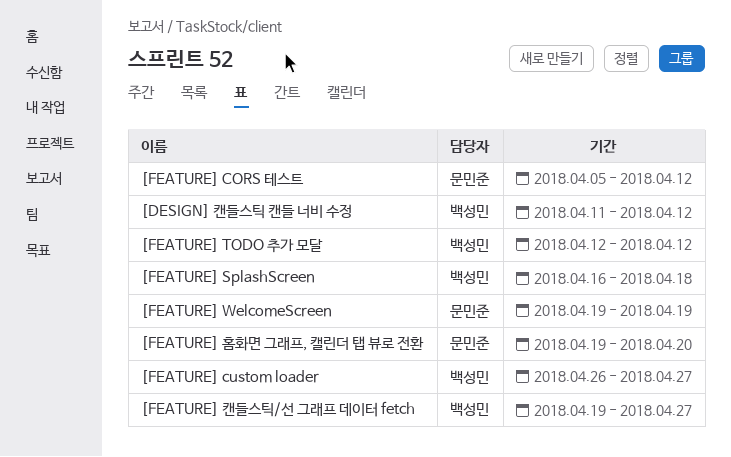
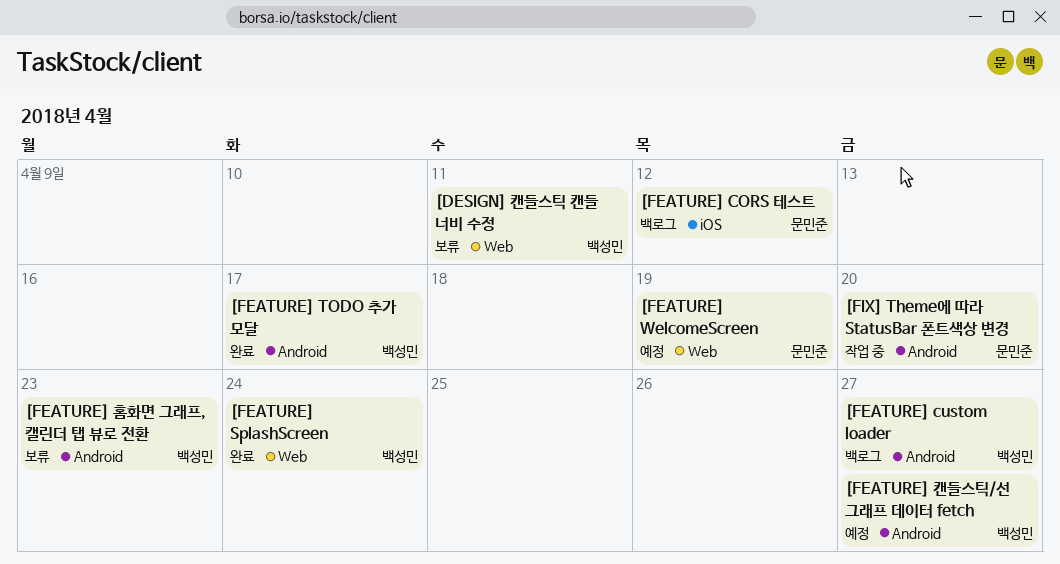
[DESIGN] 캔들스틱 캔들 너비 수정, due: Apr 12 -> Apr 11
[FEATURE] SplashScreen, due: Apr 18 -> Apr 24
[FEATURE] TODO 추가 모달, due: Apr 12 -> Apr 17
[FEATURE] 홈화면 그래프, 캘린더 탭 뷰로 전환, owner: 문민준 -> 백성민
[FEATURE] 홈화면 그래프, 캘린더 탭 뷰로 전환, due: Apr 20 -> Apr 23
[FIX] Theme에 따라 StatusBar 폰트색상 변경: none -> present

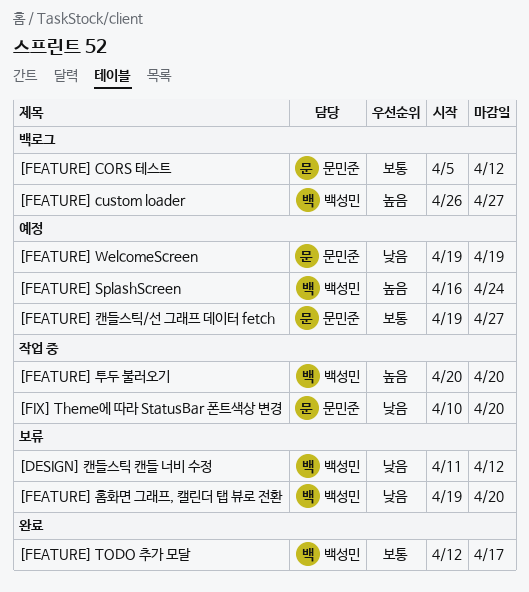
[DESIGN] 캔들스틱 캔들 너비 수정, due: Apr 11 -> Apr 12
[FEATURE] SplashScreen, status: 완료 -> 예정
[FEATURE] 캔들스틱/선 그래프 데이터 fetch, owner: 백성민 -> 문민준
[FEATURE] 투두 불러오기: none -> present
[FEATURE] 홈화면 그래프, 캘린더 탭 뷰로 전환, due: Apr 23 -> Apr 20

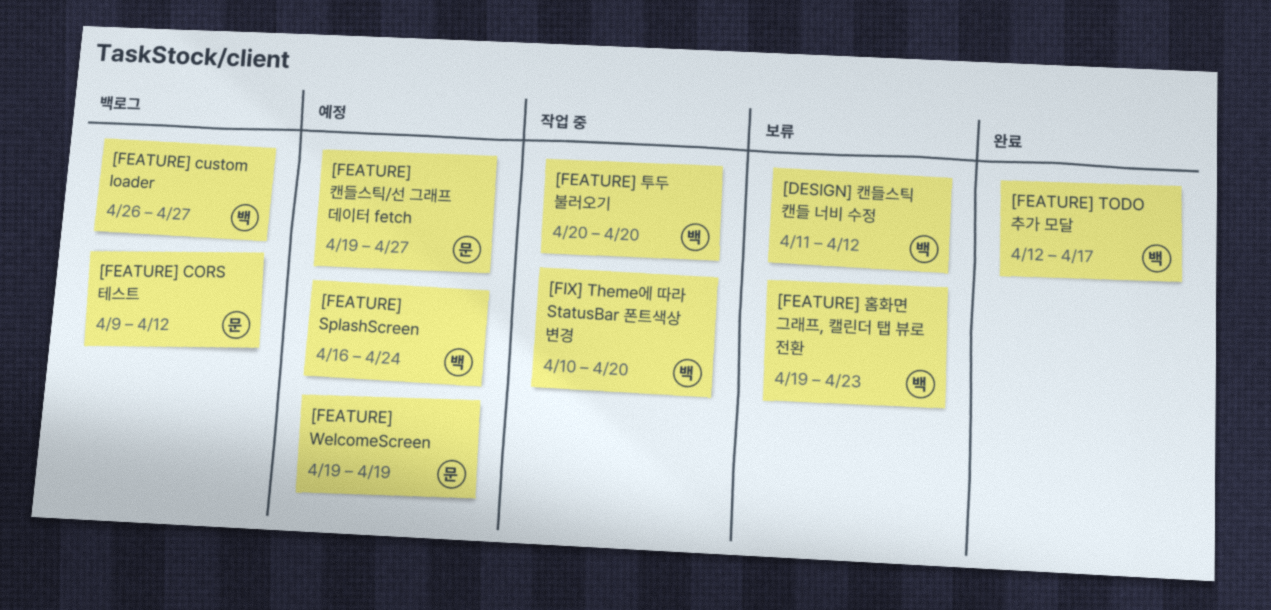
[FEATURE] CORS 테스트, start: Apr 5 -> Apr 9
[FEATURE] 홈화면 그래프, 캘린더 탭 뷰로 전환, due: Apr 20 -> Apr 23
[FIX] Theme에 따라 StatusBar 폰트색상 변경, owner: 문민준 -> 백성민

